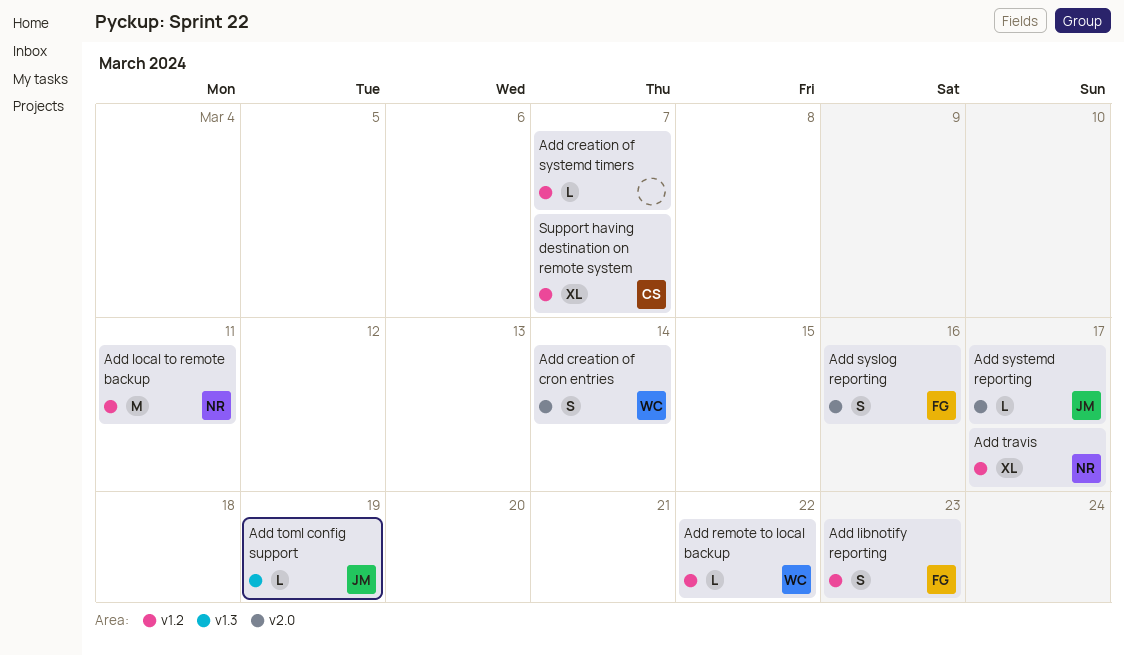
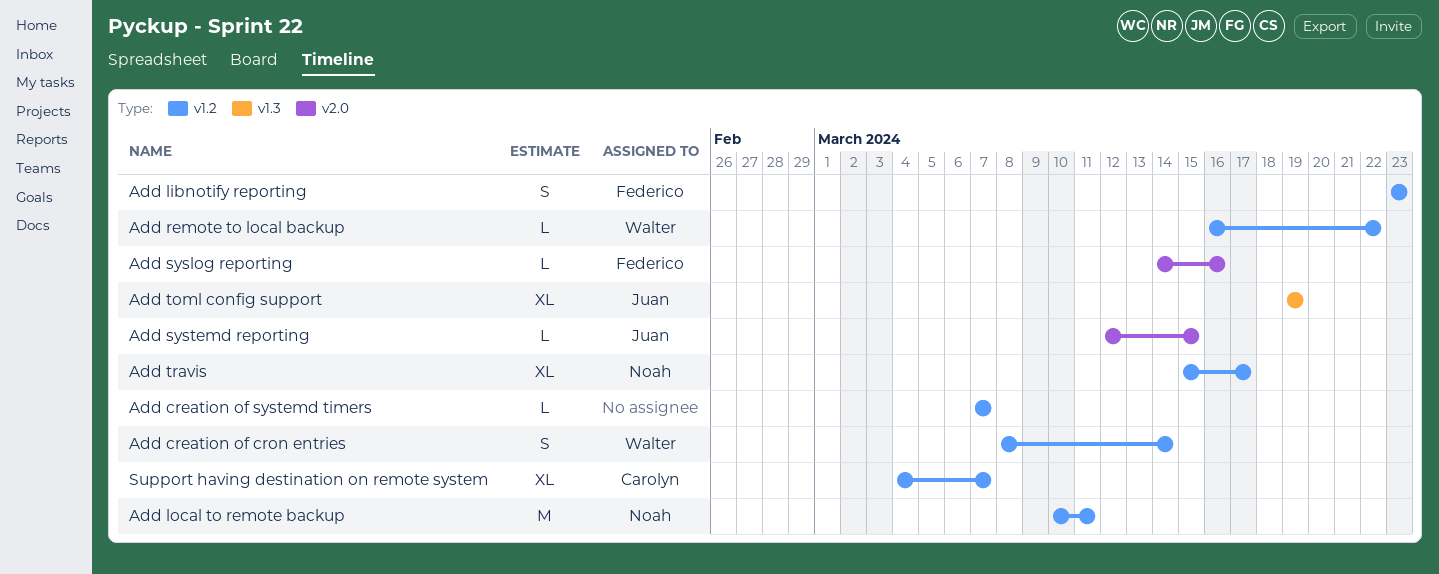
Add creation of cron entries, label: v2.0 -> v1.2
Add syslog reporting, estimate: S -> L
Add systemd reporting, due: Mar 17 -> Mar 15
Add toml config support, estimate: L -> XL

